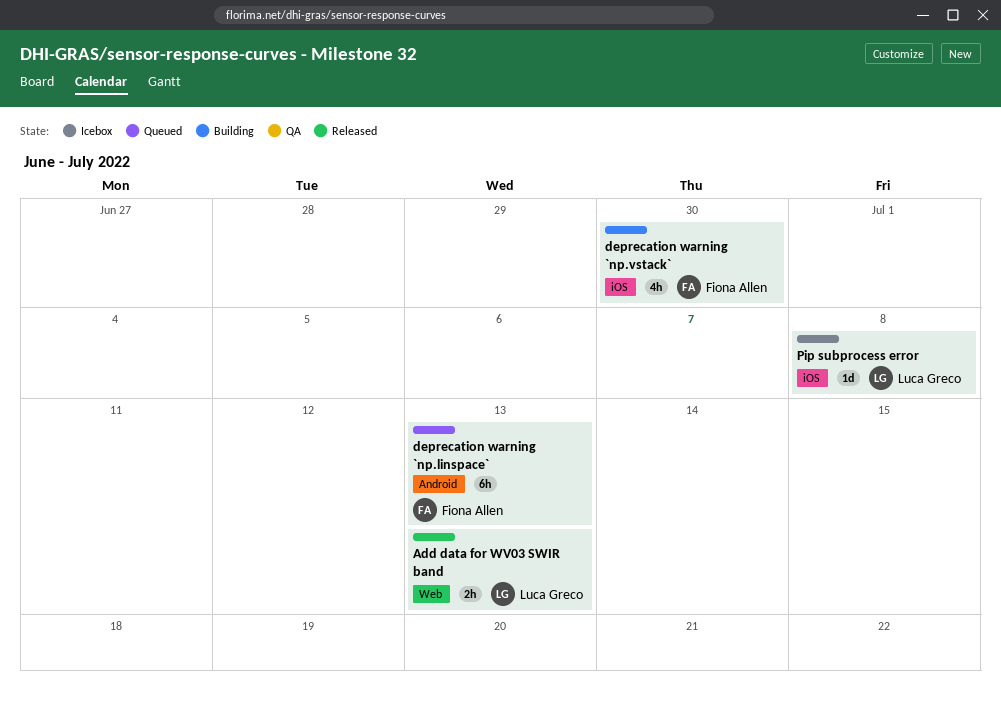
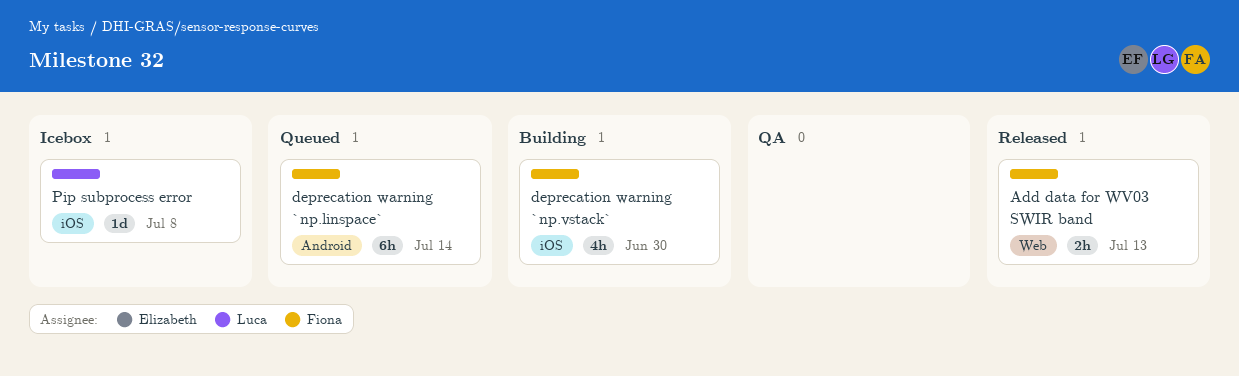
Add data for WV03 SWIR band, owner: Luca Greco -> Fiona Allen
deprecation warning `np.linspace`, due: Jul 13 -> Jul 14

